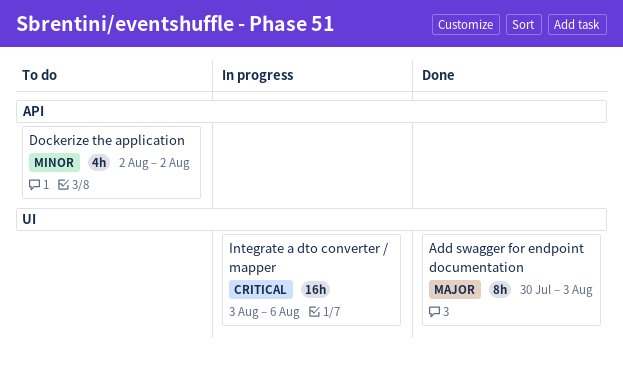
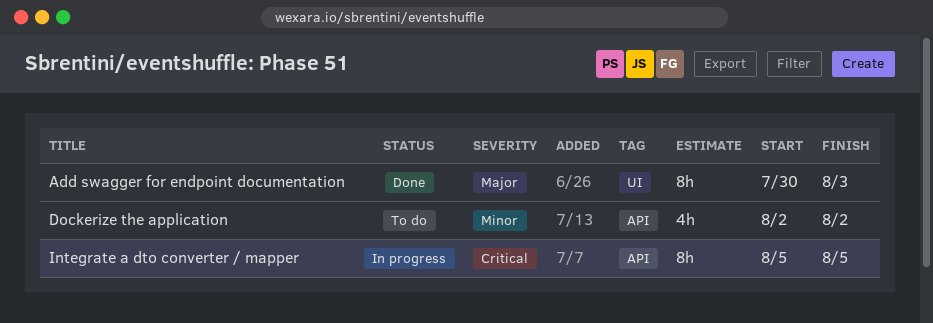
Integrate a dto converter / mapper, label: UI -> API
Integrate a dto converter / mapper, estimate: 16h -> 8h
Integrate a dto converter / mapper, start: Aug 3 -> Aug 5
Integrate a dto converter / mapper, due: Aug 6 -> Aug 5

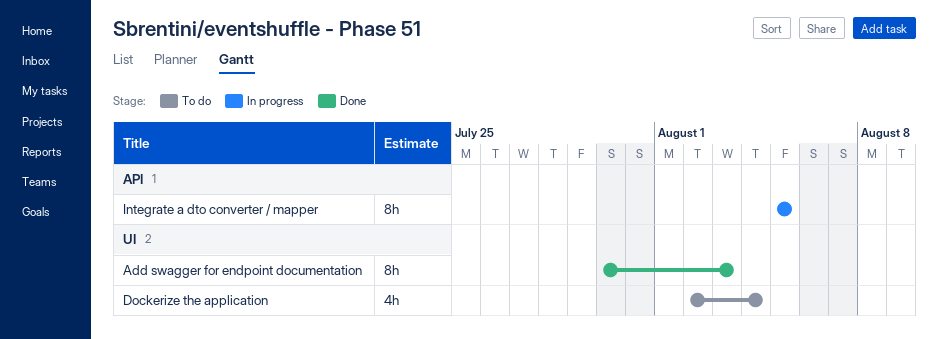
Dockerize the application, label: API -> UI
Dockerize the application, due: Aug 2 -> Aug 4

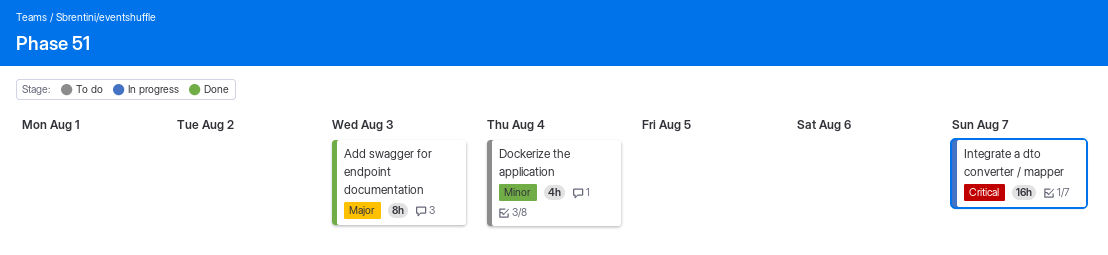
Integrate a dto converter / mapper, estimate: 8h -> 16h
Integrate a dto converter / mapper, due: Aug 5 -> Aug 7

